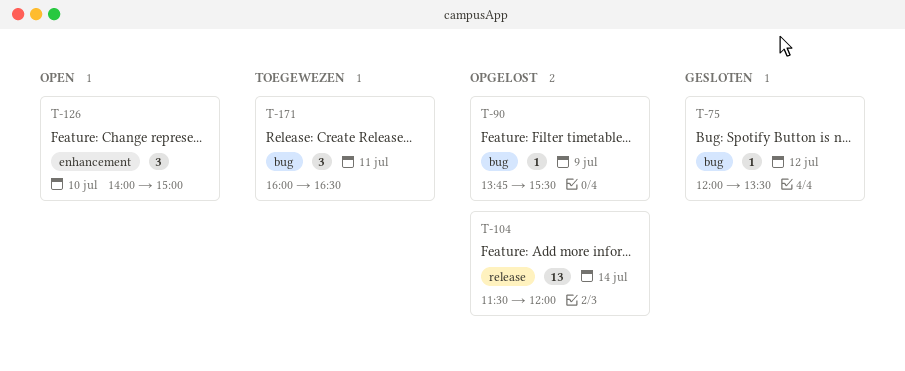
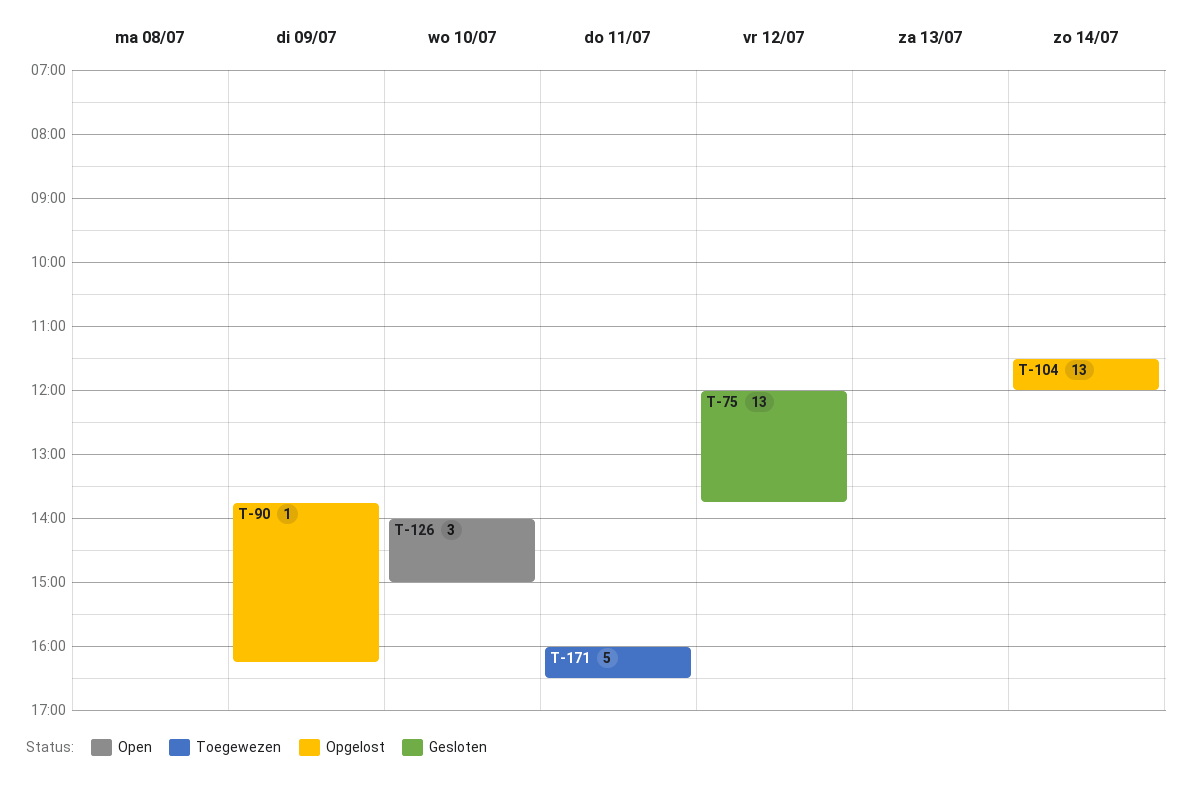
T-75, estimate: 1 -> 13
T-75, ends: 13:30 -> 13:45
T-90, ends: 15:30 -> 16:15
T-171, estimate: 3 -> 5

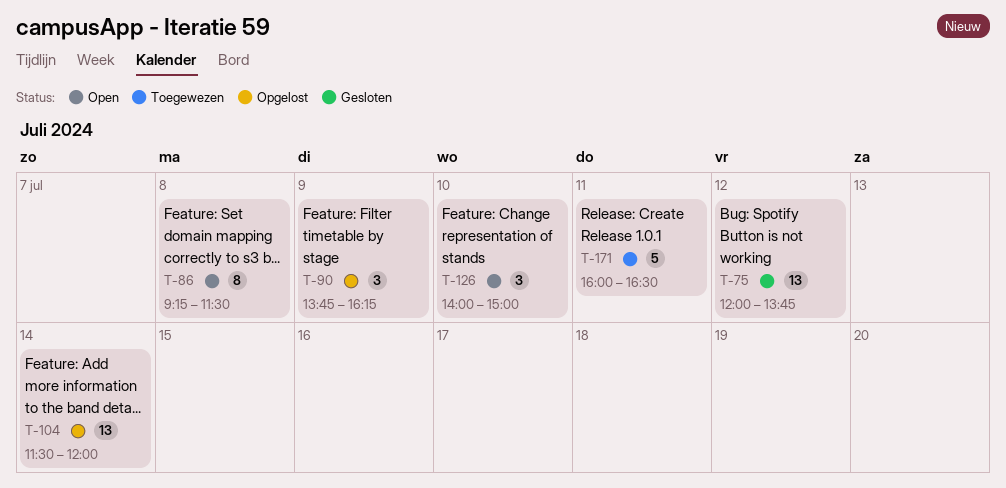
T-86: none -> present
T-90, estimate: 1 -> 3

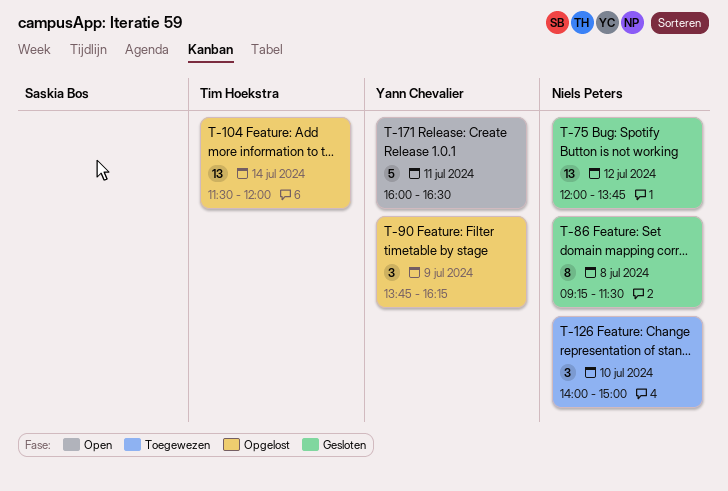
T-86, status: Open -> Gesloten
T-126, status: Open -> Toegewezen
T-171, status: Toegewezen -> Open

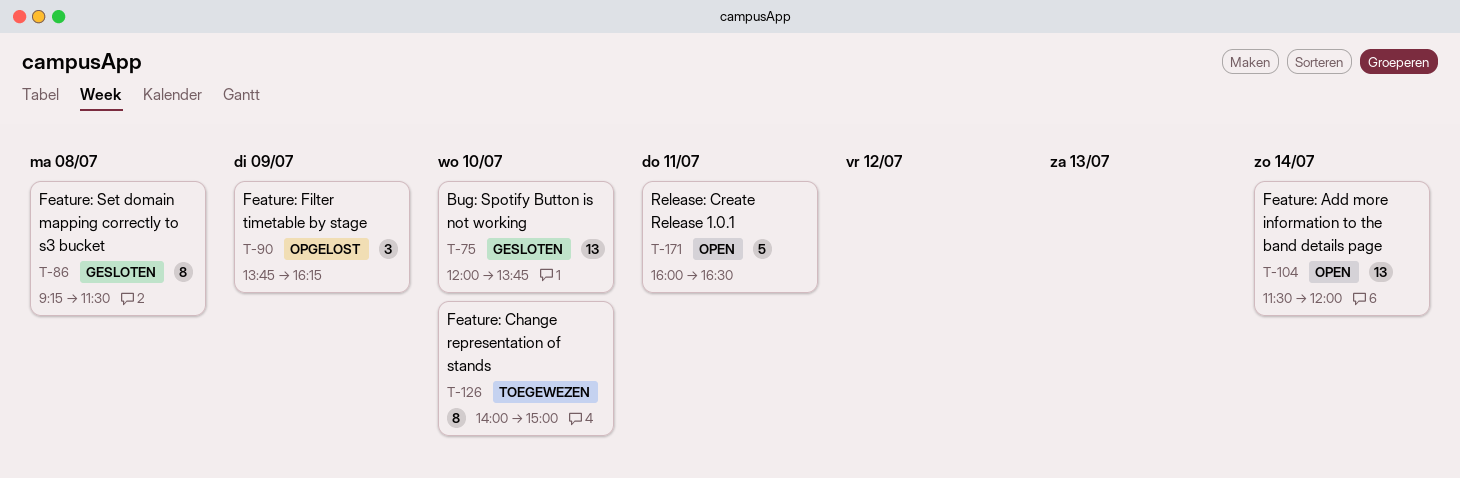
T-75, day: Jul 12 -> Jul 10
T-104, status: Opgelost -> Open
T-126, estimate: 3 -> 8

